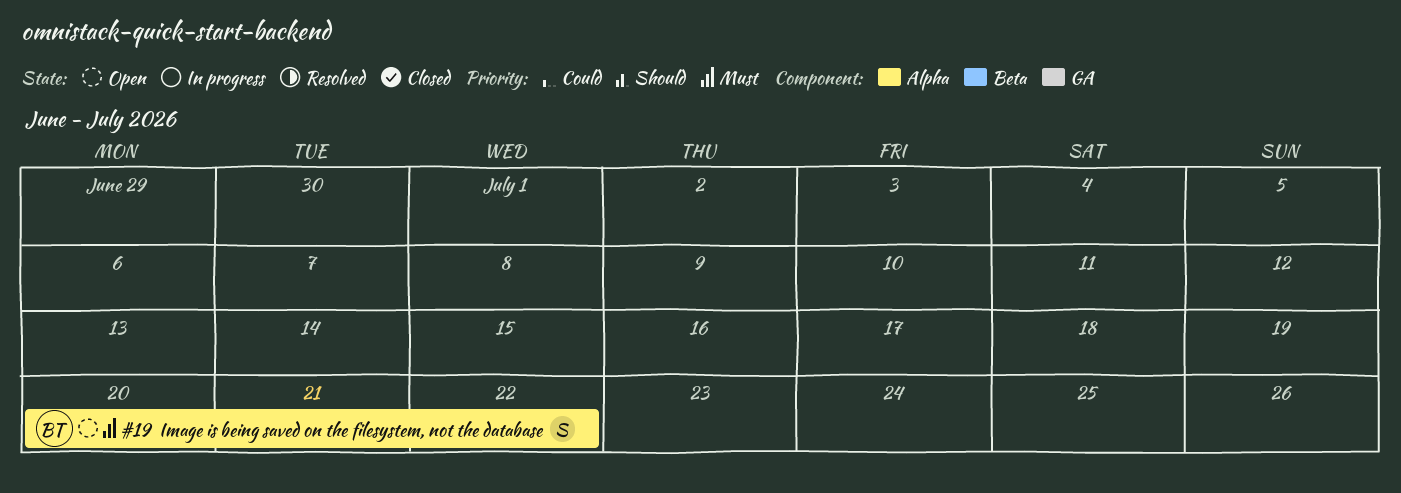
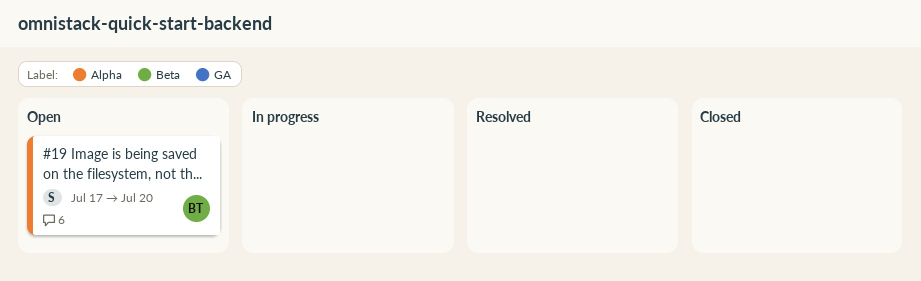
#19, start: Jul 20 -> Jul 17
#19, due: Jul 22 -> Jul 20

